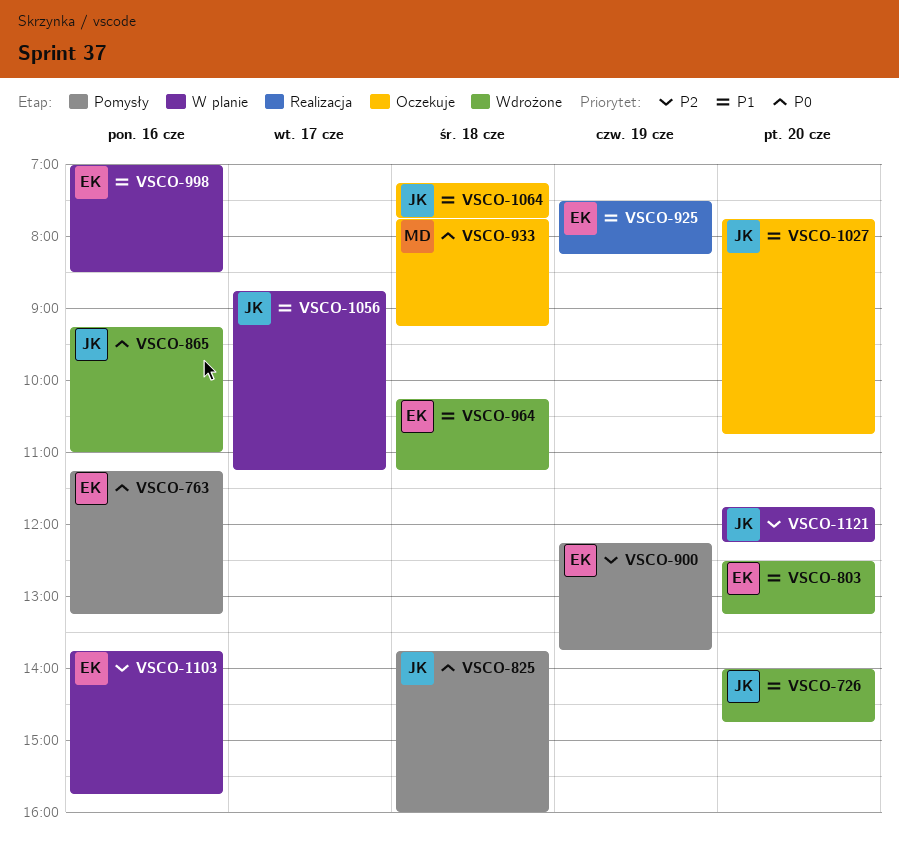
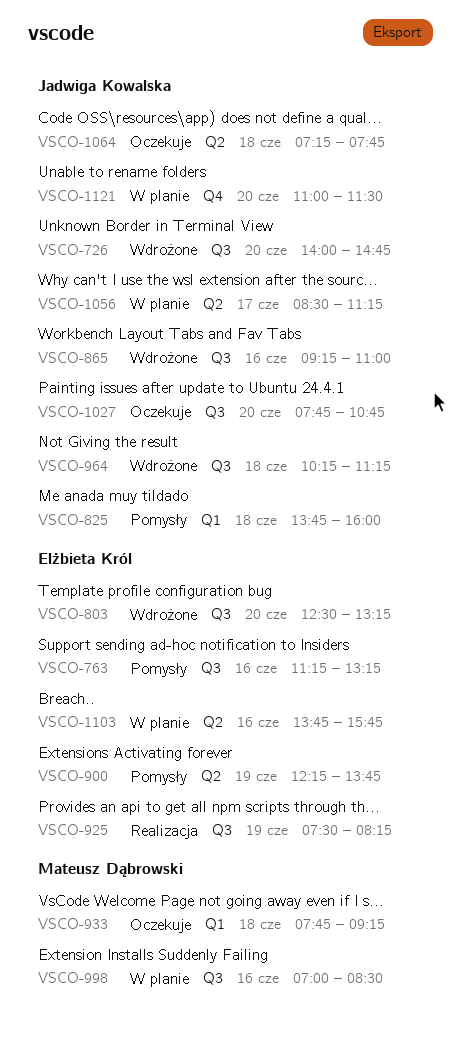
VSCO-964, owner: Elżbieta Król -> Jadwiga Kowalska
VSCO-998, owner: Elżbieta Król -> Mateusz Dąbrowski
VSCO-1056, begins: 08:45 -> 08:30
VSCO-1121, begins: 11:45 -> 11:00
VSCO-1121, ends: 12:15 -> 11:30

